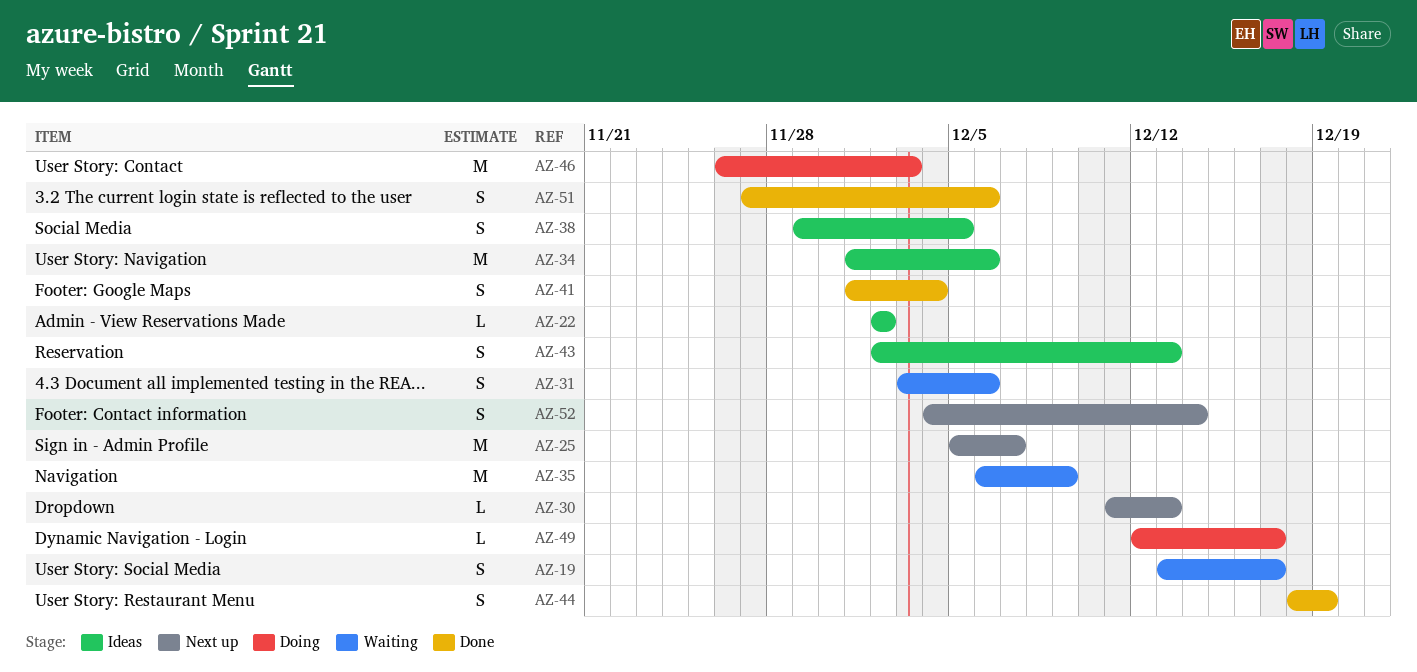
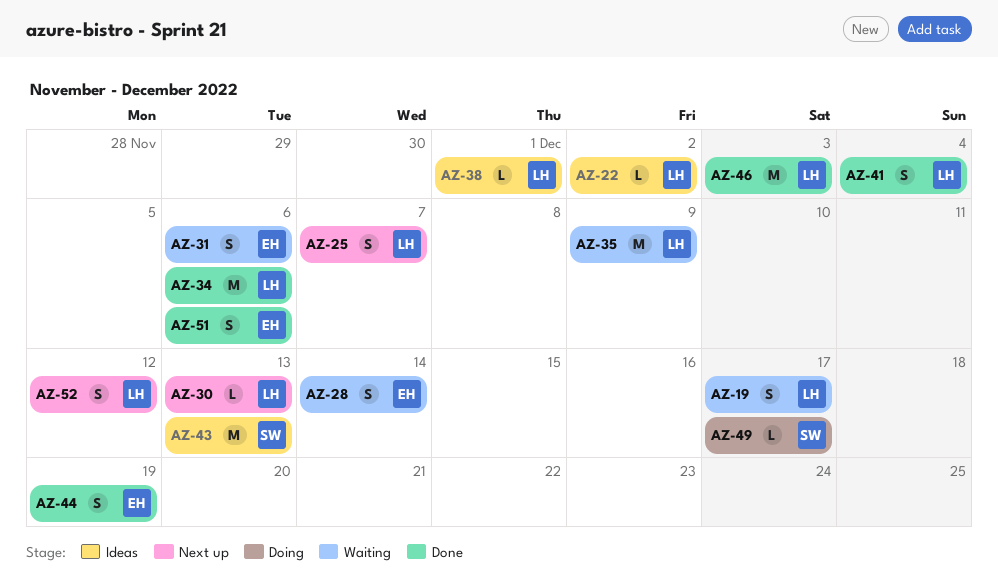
AZ-25, estimate: M -> S
AZ-28: none -> present
AZ-34, status: Ideas -> Done
AZ-38, estimate: S -> L
AZ-38, due: Dec 5 -> Dec 1
AZ-43, estimate: S -> M
AZ-46, status: Doing -> Done
AZ-52, due: Dec 14 -> Dec 12

